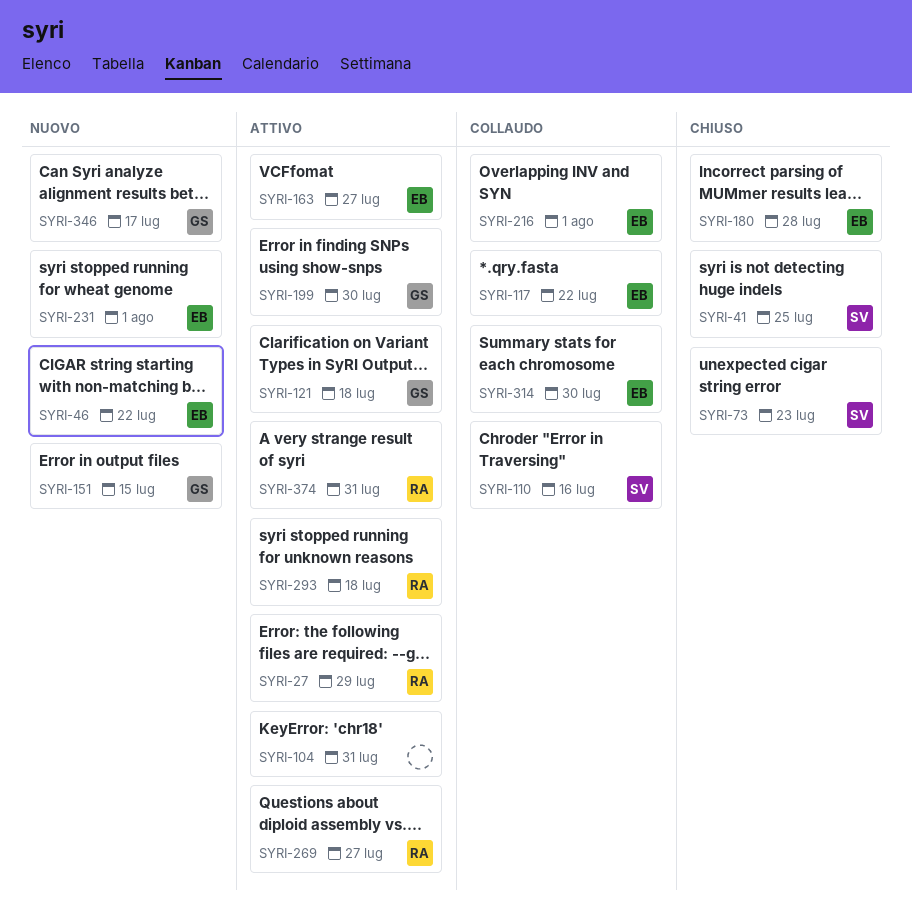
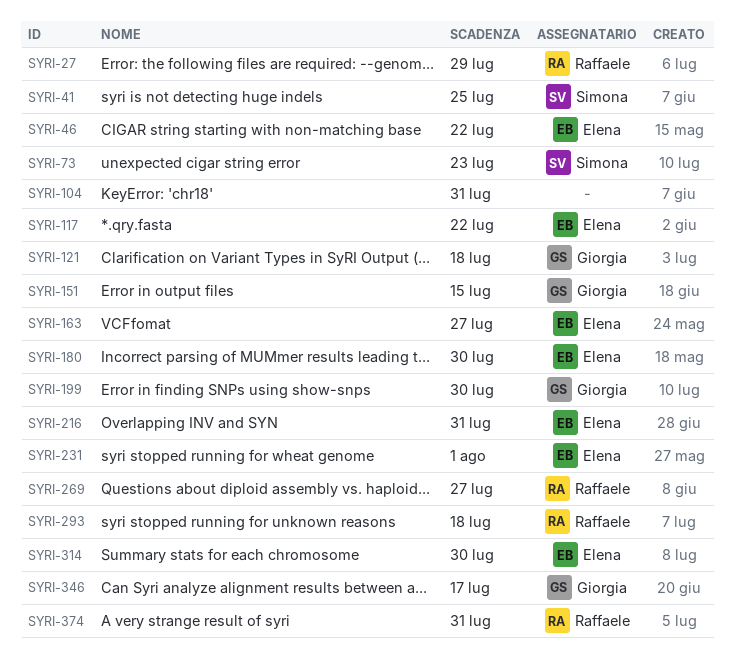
SYRI-110: present -> none
SYRI-180, due: Jul 28 -> Jul 30
SYRI-216, due: Aug 1 -> Jul 31

